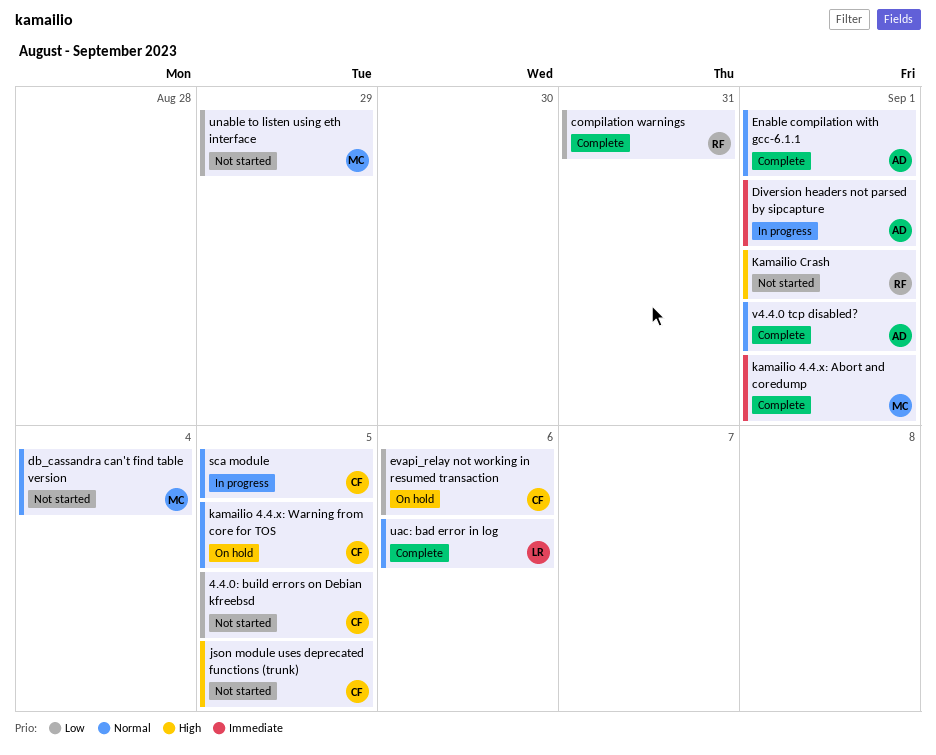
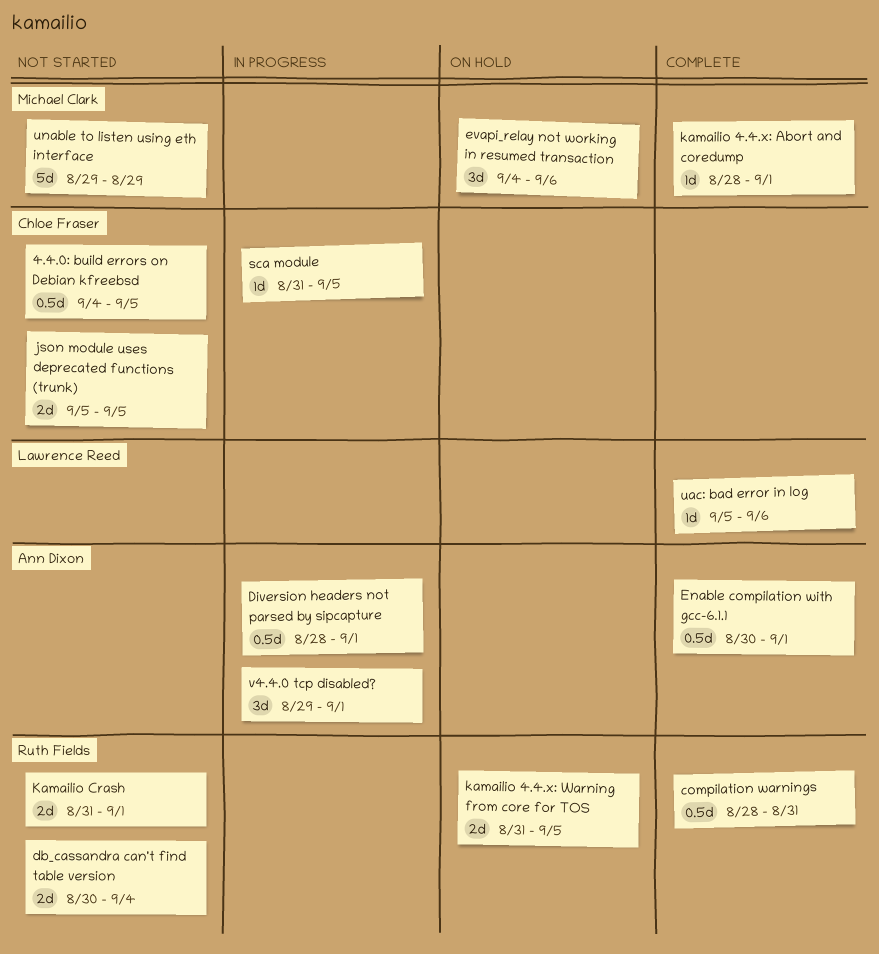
db_cassandra can't find table version, owner: Michael Clark -> Ruth Fields
evapi_relay not working in resumed transaction, owner: Chloe Fraser -> Michael Clark
kamailio 4.4.x: Warning from core for TOS, owner: Chloe Fraser -> Ruth Fields
v4.4.0 tcp disabled?, status: Complete -> In progress

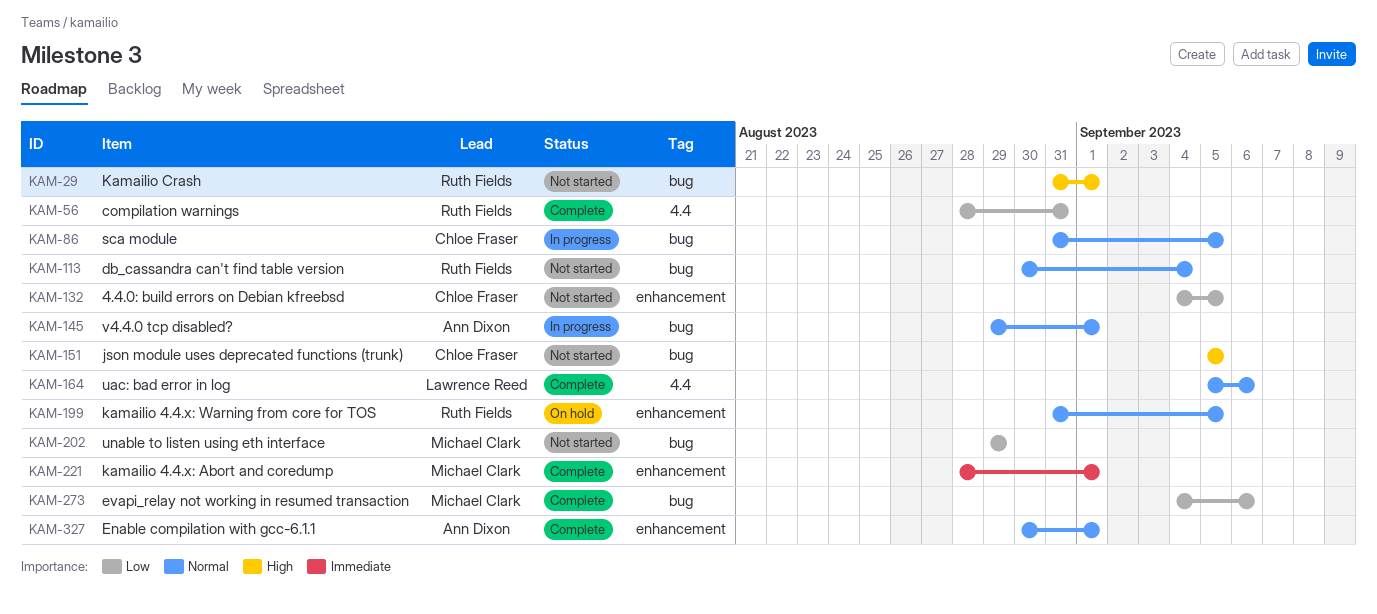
Diversion headers not parsed by sipcapture: present -> none
evapi_relay not working in resumed transaction, status: On hold -> Complete

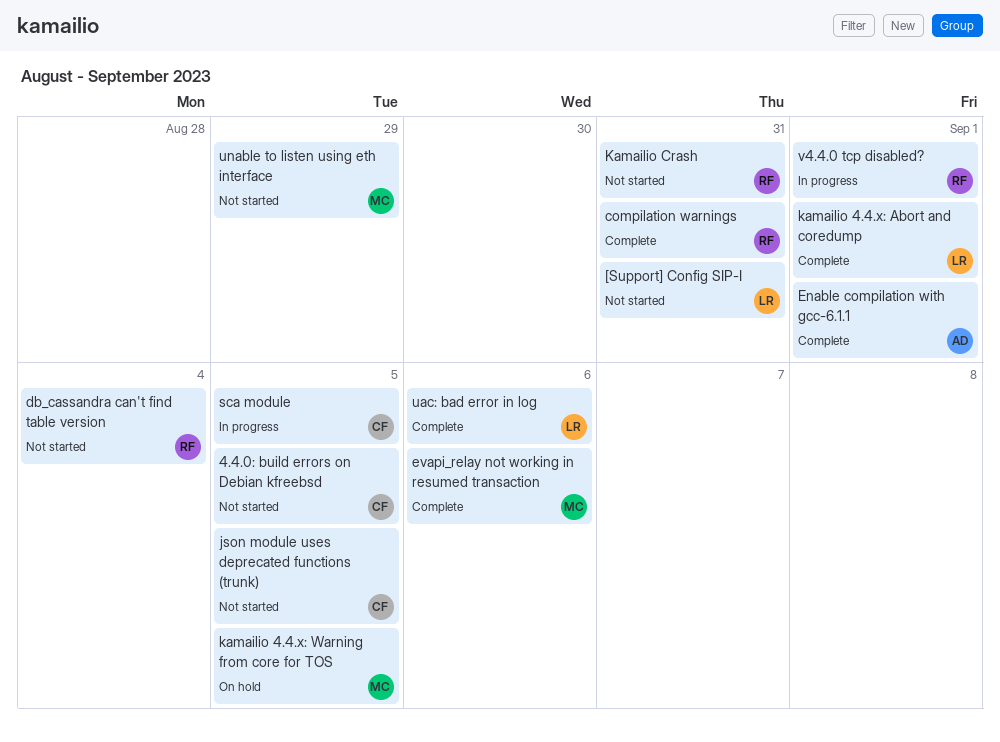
[Support] Config SIP-I: none -> present
kamailio 4.4.x: Abort and coredump, owner: Michael Clark -> Lawrence Reed
kamailio 4.4.x: Warning from core for TOS, owner: Ruth Fields -> Michael Clark
Kamailio Crash, due: Sep 1 -> Aug 31
v4.4.0 tcp disabled?, owner: Ann Dixon -> Ruth Fields

